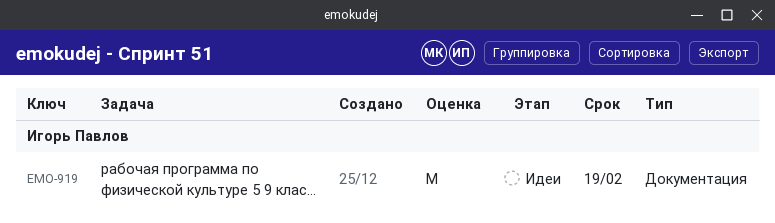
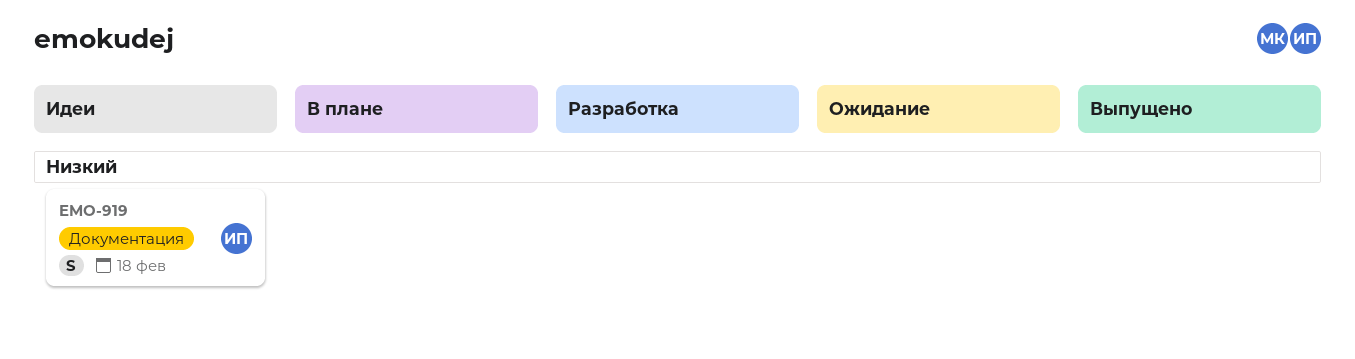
EMO-919, estimate: M -> S
EMO-919, due: Feb 19 -> Feb 18

